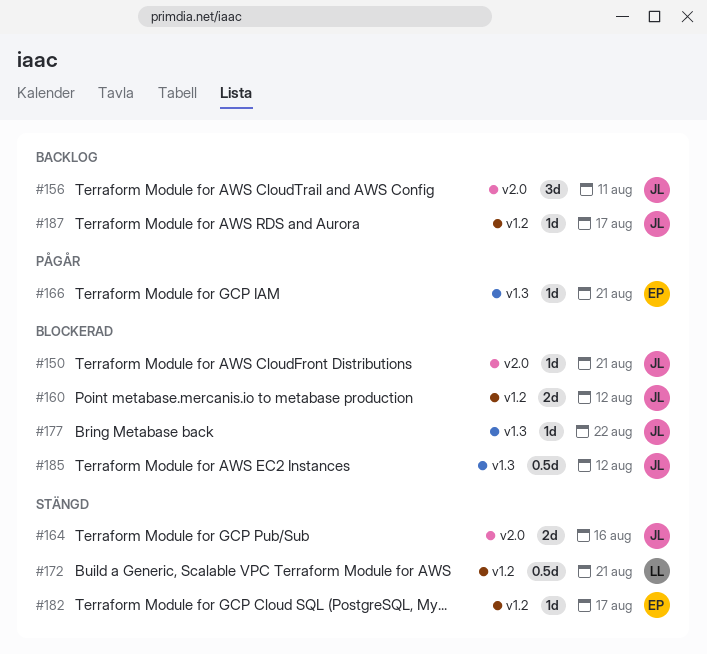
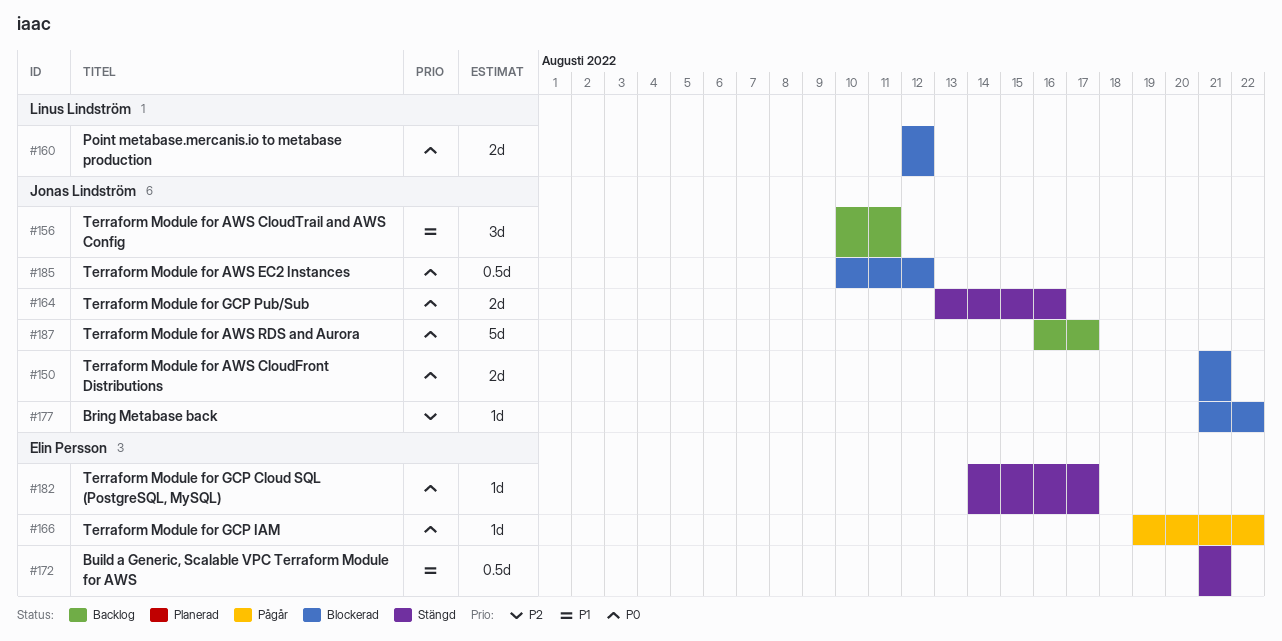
#150, estimate: 1d -> 2d
#160, owner: Jonas Lindström -> Linus Lindström
#166, due: Aug 21 -> Aug 22
#172, owner: Linus Lindström -> Elin Persson
#187, estimate: 1d -> 5d

